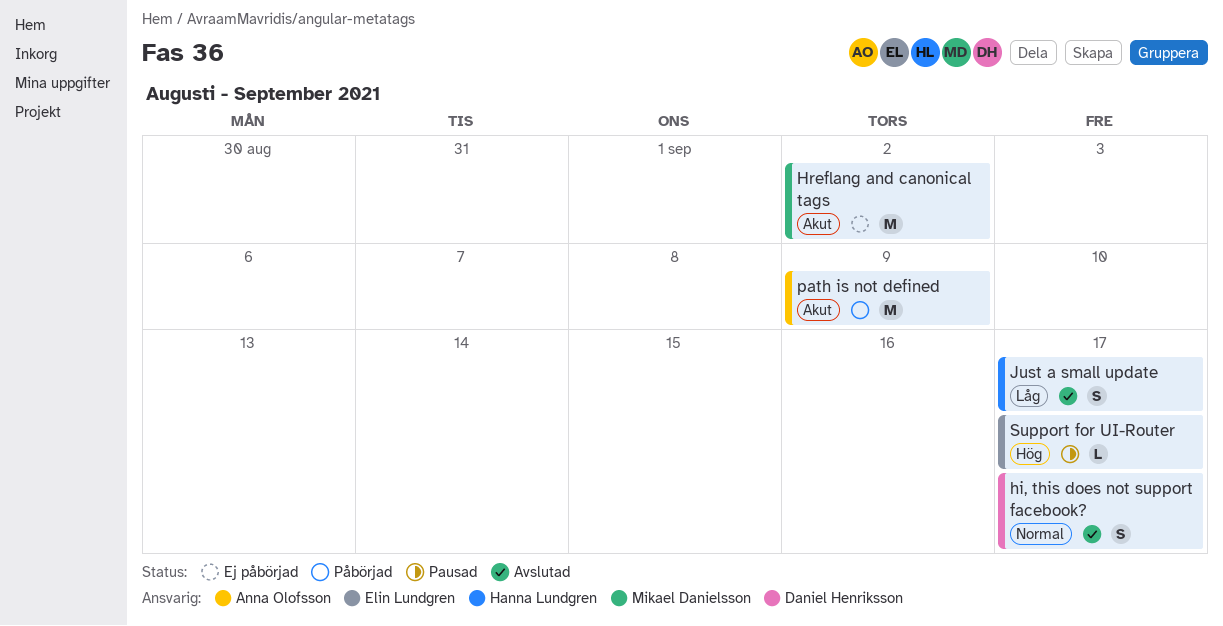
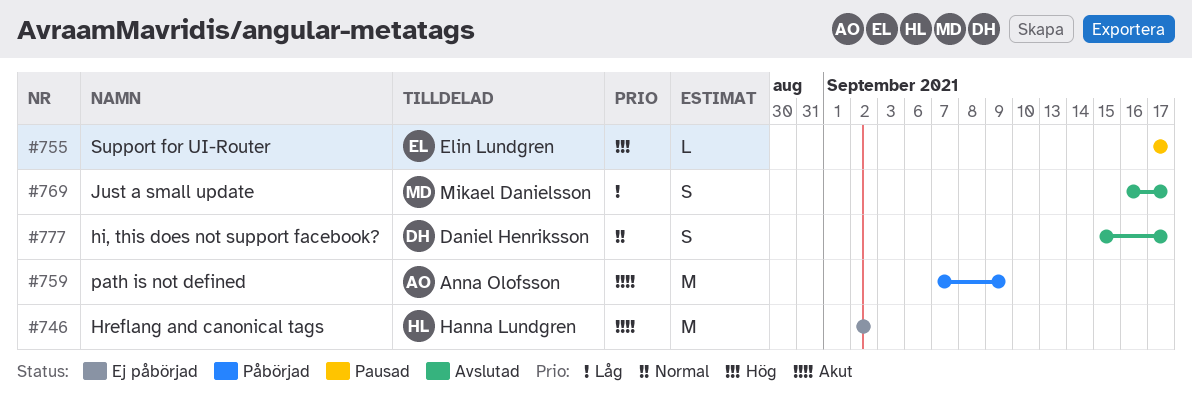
Hreflang and canonical tags, owner: Mikael Danielsson -> Hanna Lundgren
Just a small update, owner: Hanna Lundgren -> Mikael Danielsson

